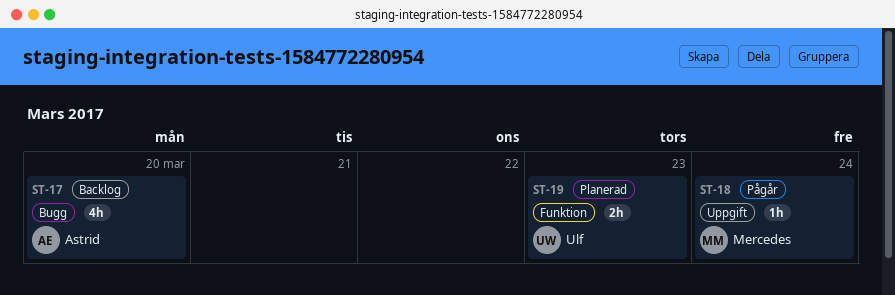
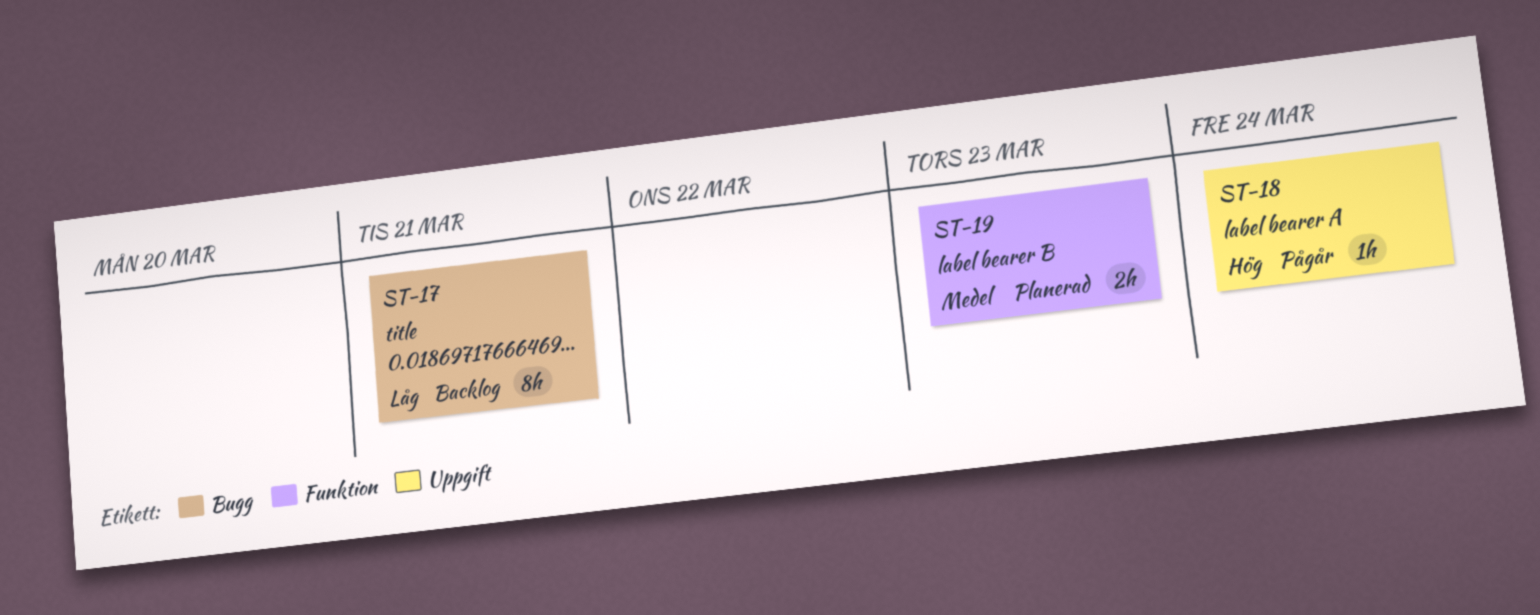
ST-17, estimate: 4h -> 8h
ST-17, due: Mar 20 -> Mar 21

